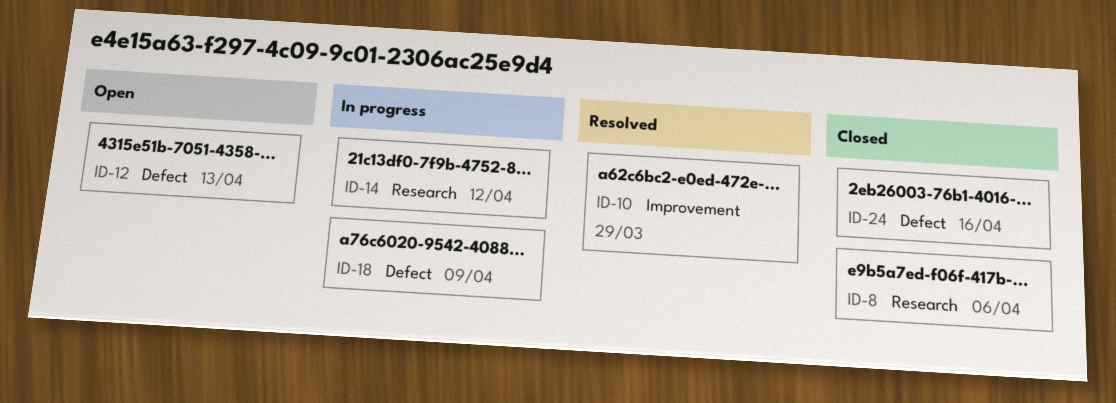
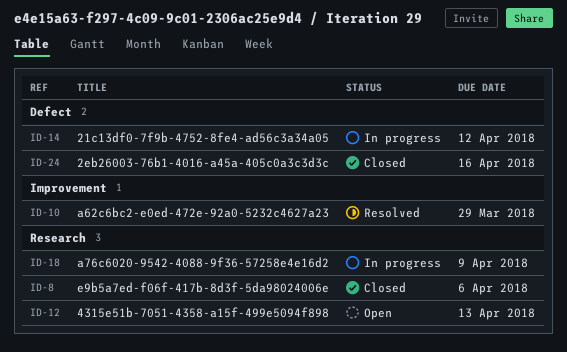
ID-12, label: Defect -> Research
ID-14, label: Research -> Defect
ID-18, label: Defect -> Research

